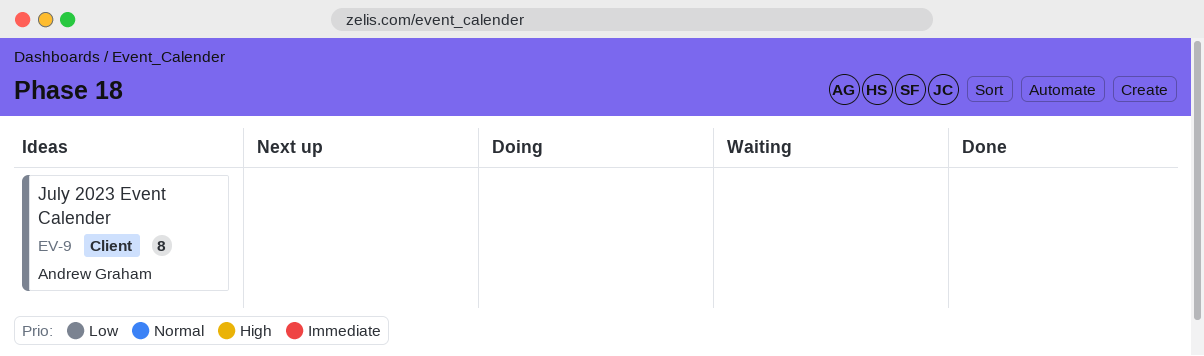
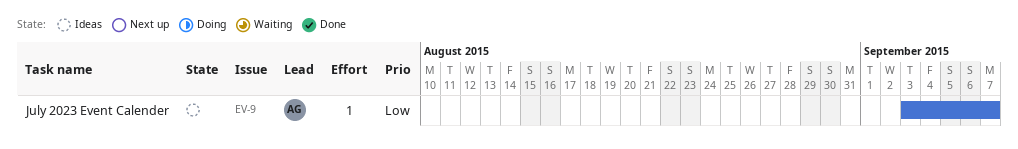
EV-9, estimate: 8 -> 1

